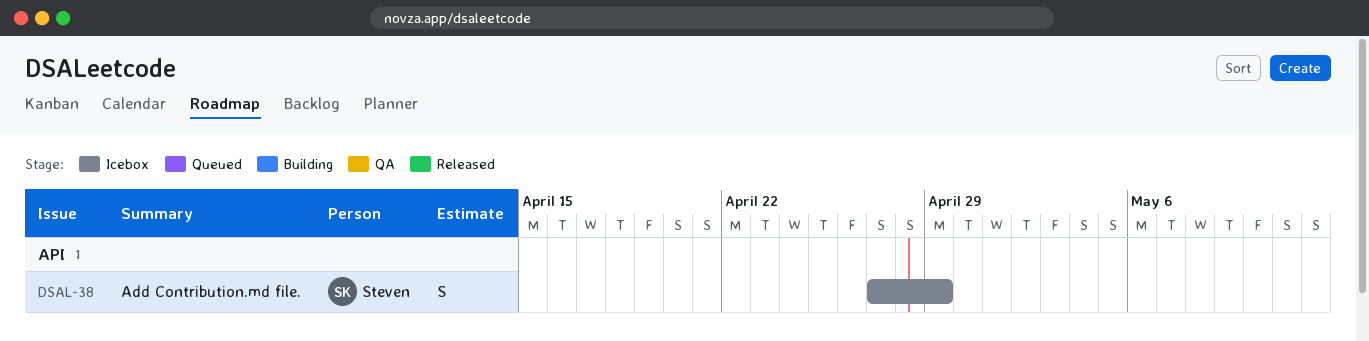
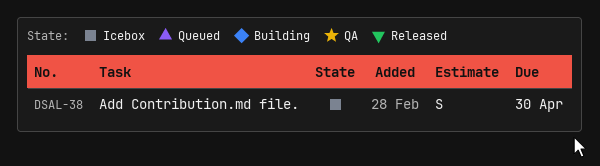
DSAL-38, due: Apr 29 -> Apr 30

